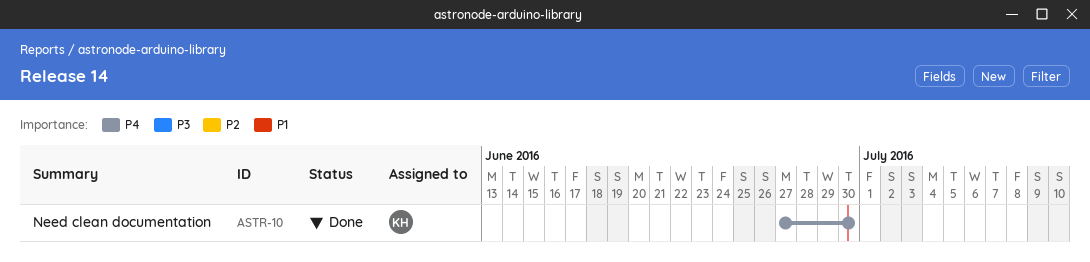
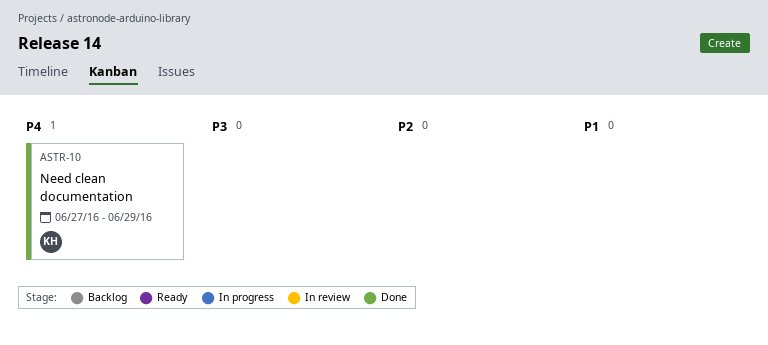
ASTR-10, due: Jun 30 -> Jun 29

